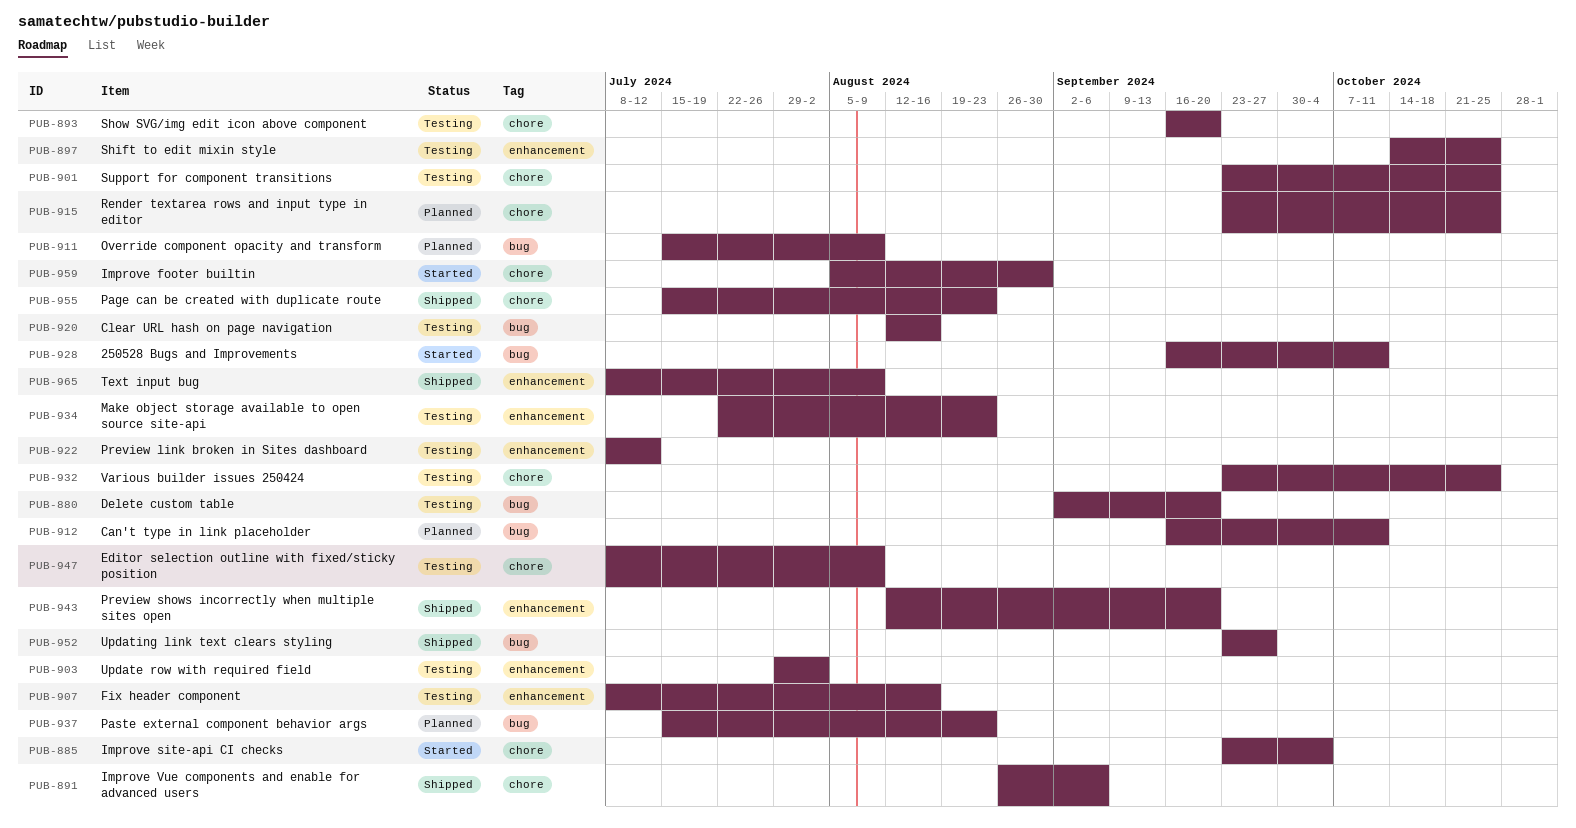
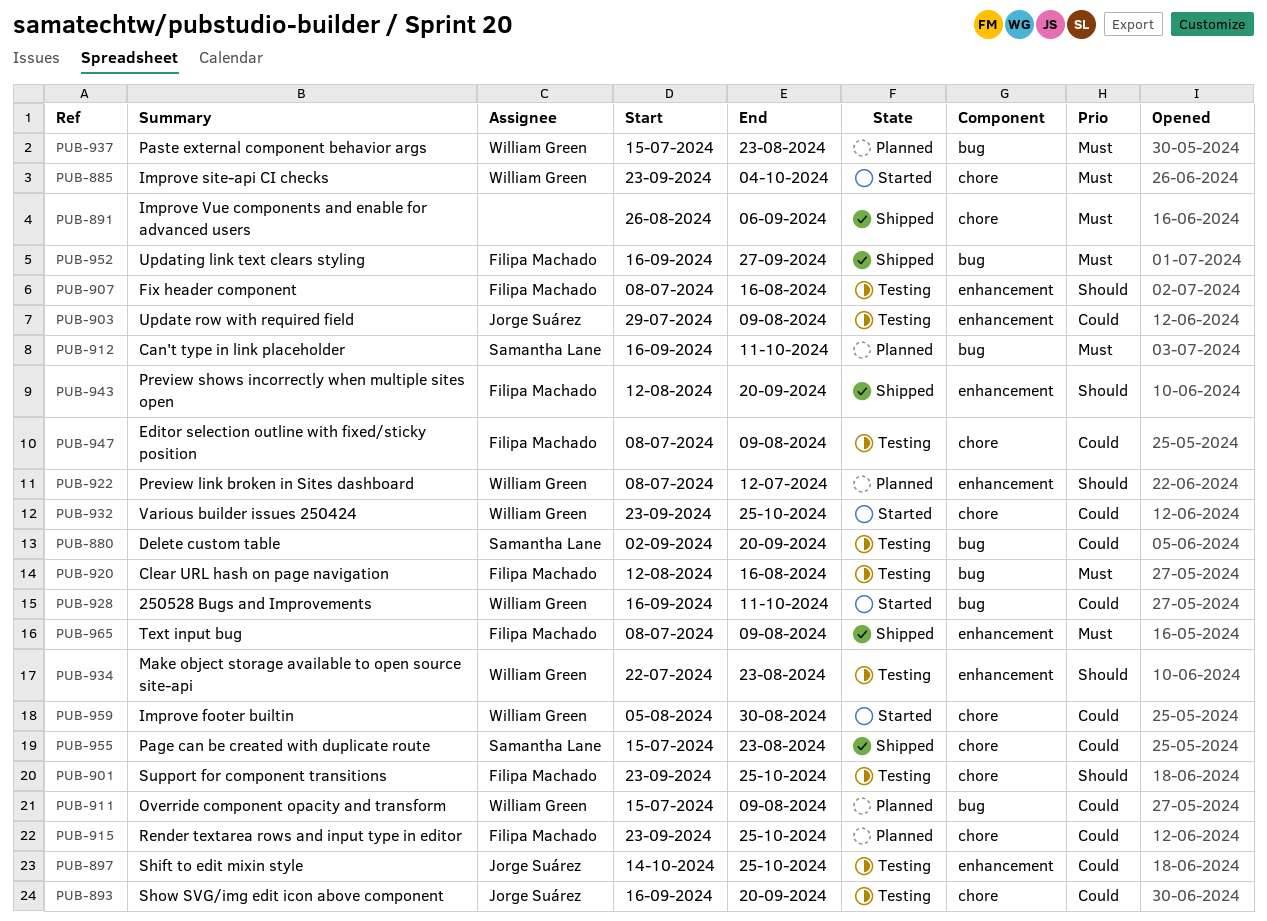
PUB-903, due: Aug 2 -> Aug 9
PUB-922, status: Testing -> Planned
PUB-932, status: Testing -> Started
PUB-952, start: Sep 23 -> Sep 16

